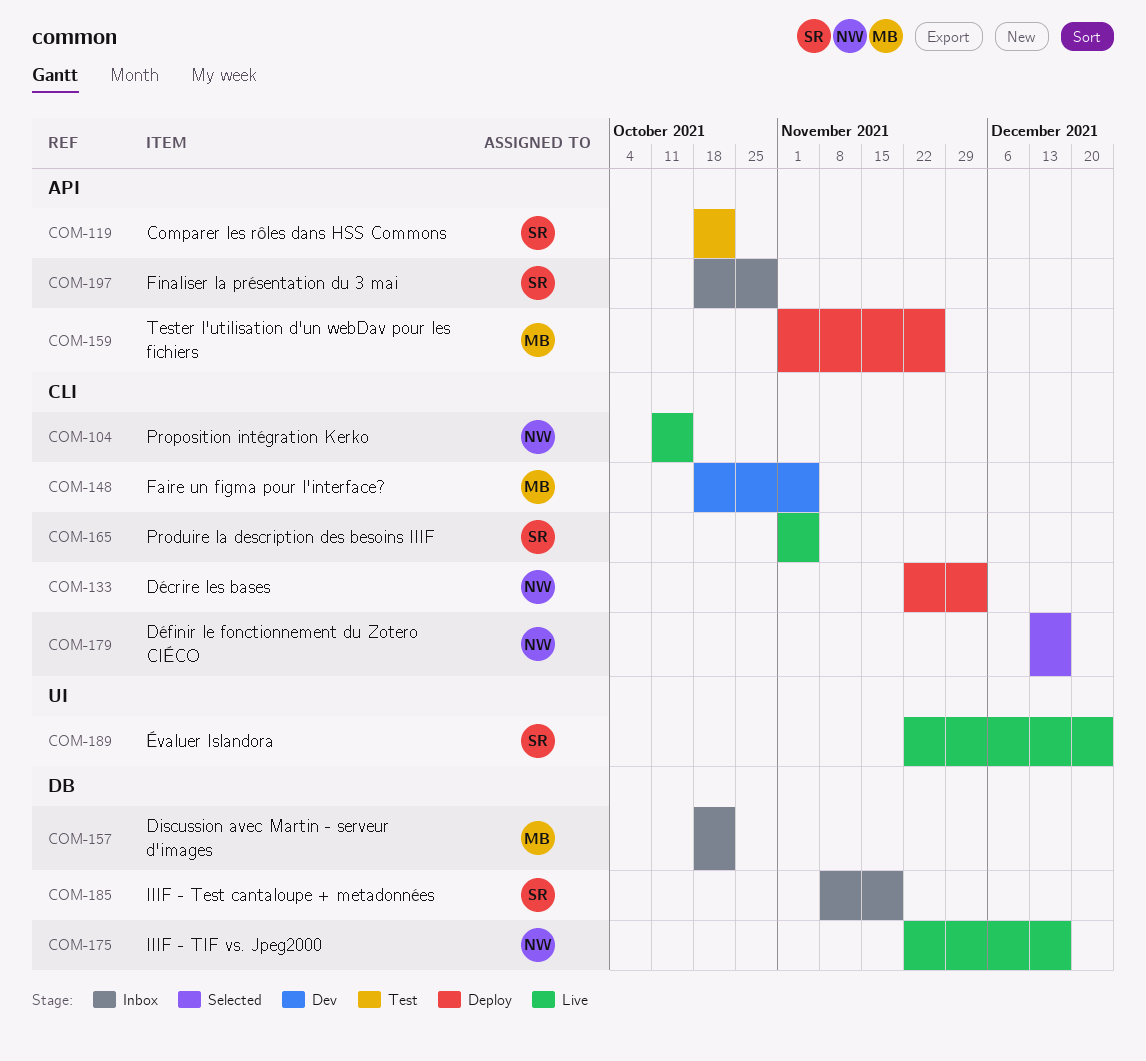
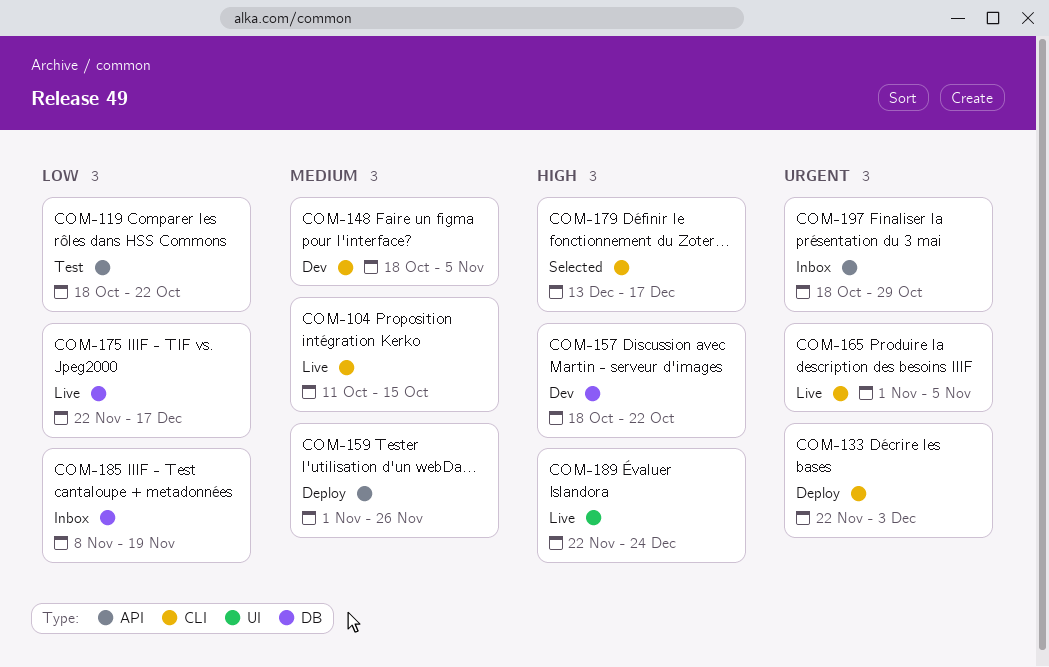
COM-157, status: Inbox -> Dev

